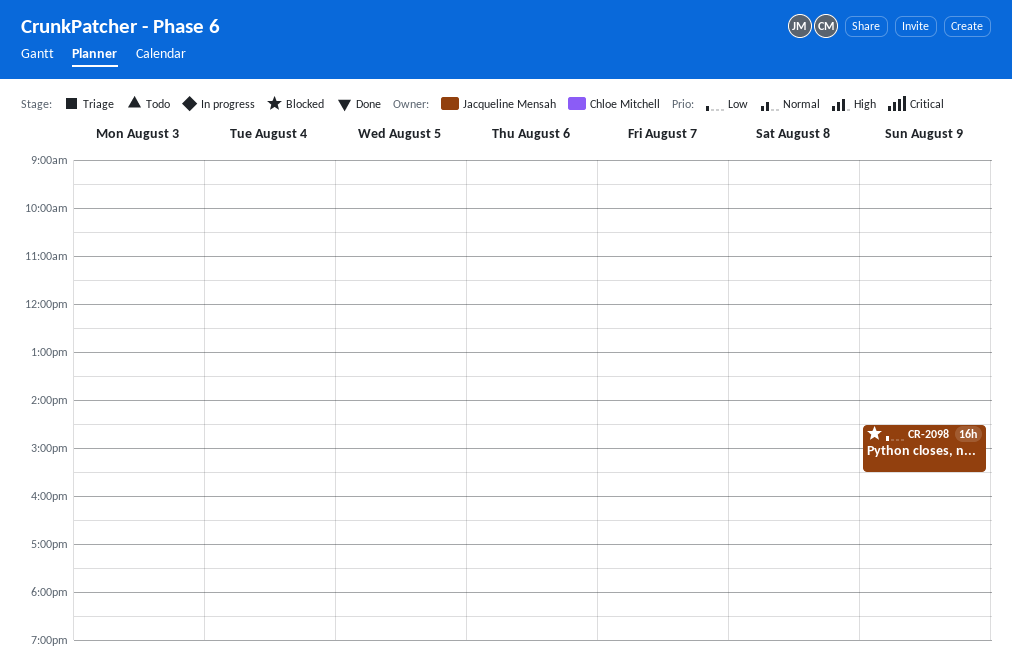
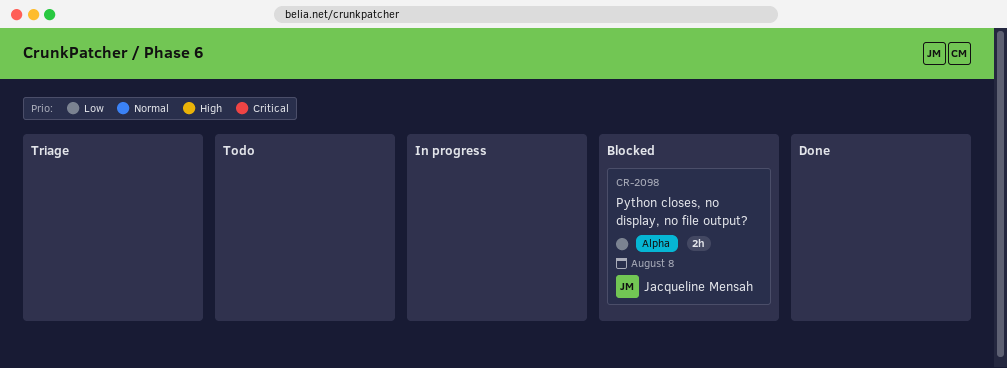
CR-2098, estimate: 16h -> 2h
CR-2098, day: Aug 9 -> Aug 8

